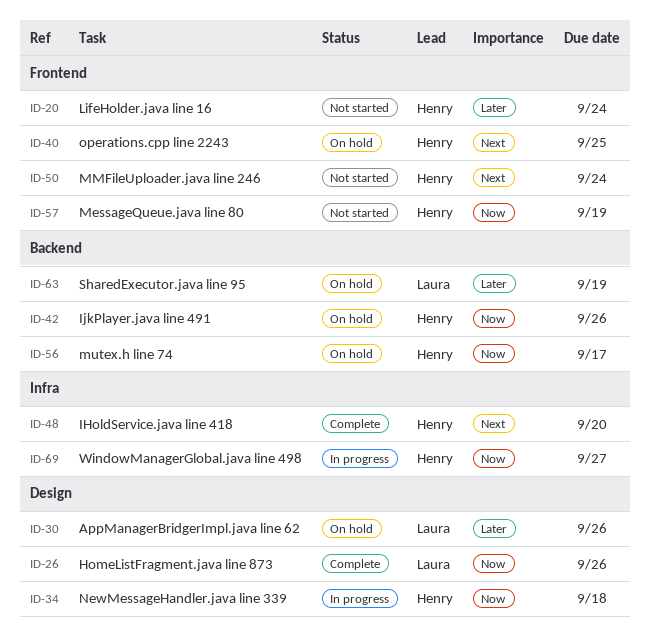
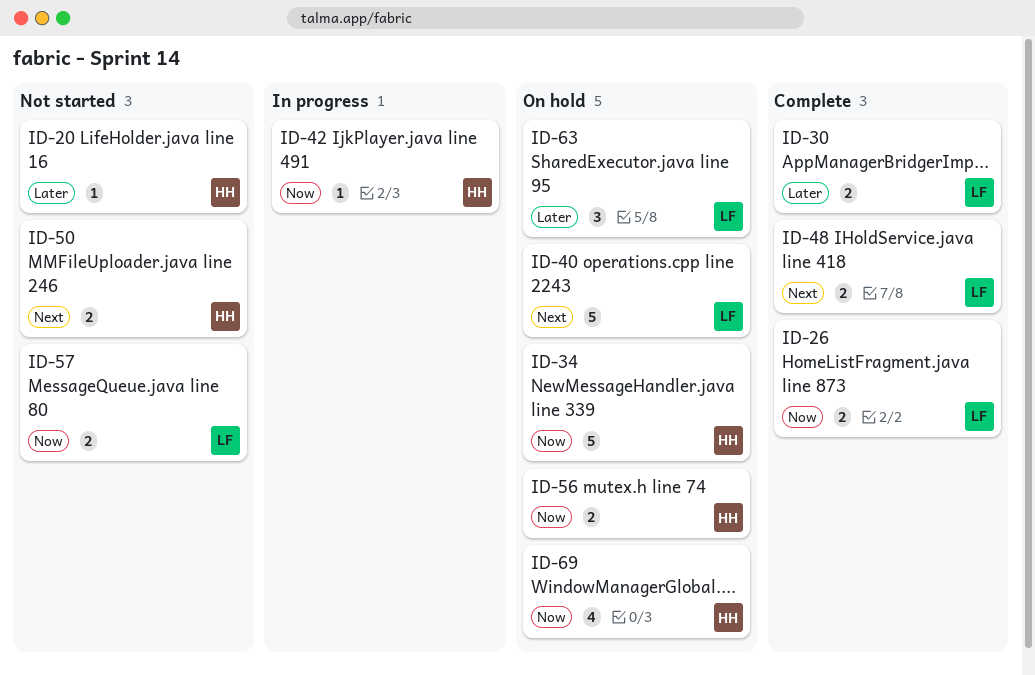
ID-30, status: On hold -> Complete
ID-34, status: In progress -> On hold
ID-40, owner: Henry -> Laura
ID-42, status: On hold -> In progress
ID-48, owner: Henry -> Laura
ID-57, owner: Henry -> Laura
ID-69, status: In progress -> On hold

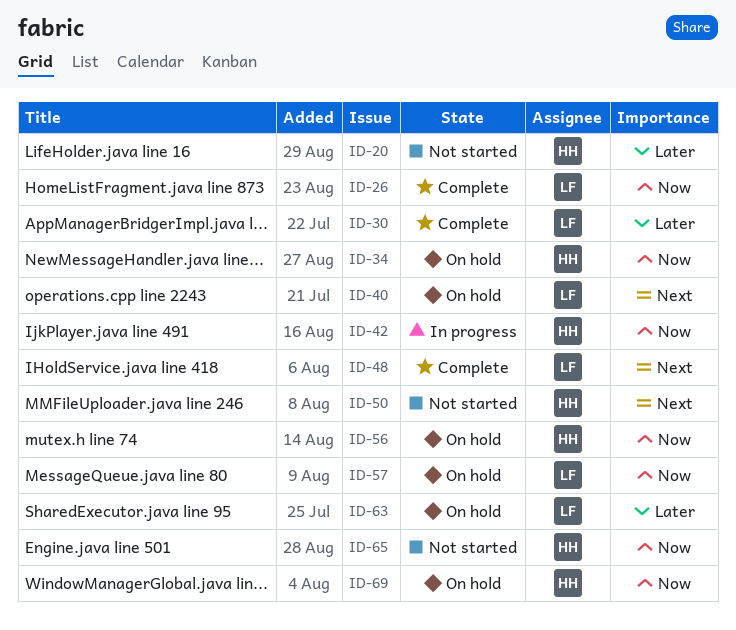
ID-57, status: Not started -> On hold
ID-65: none -> present

